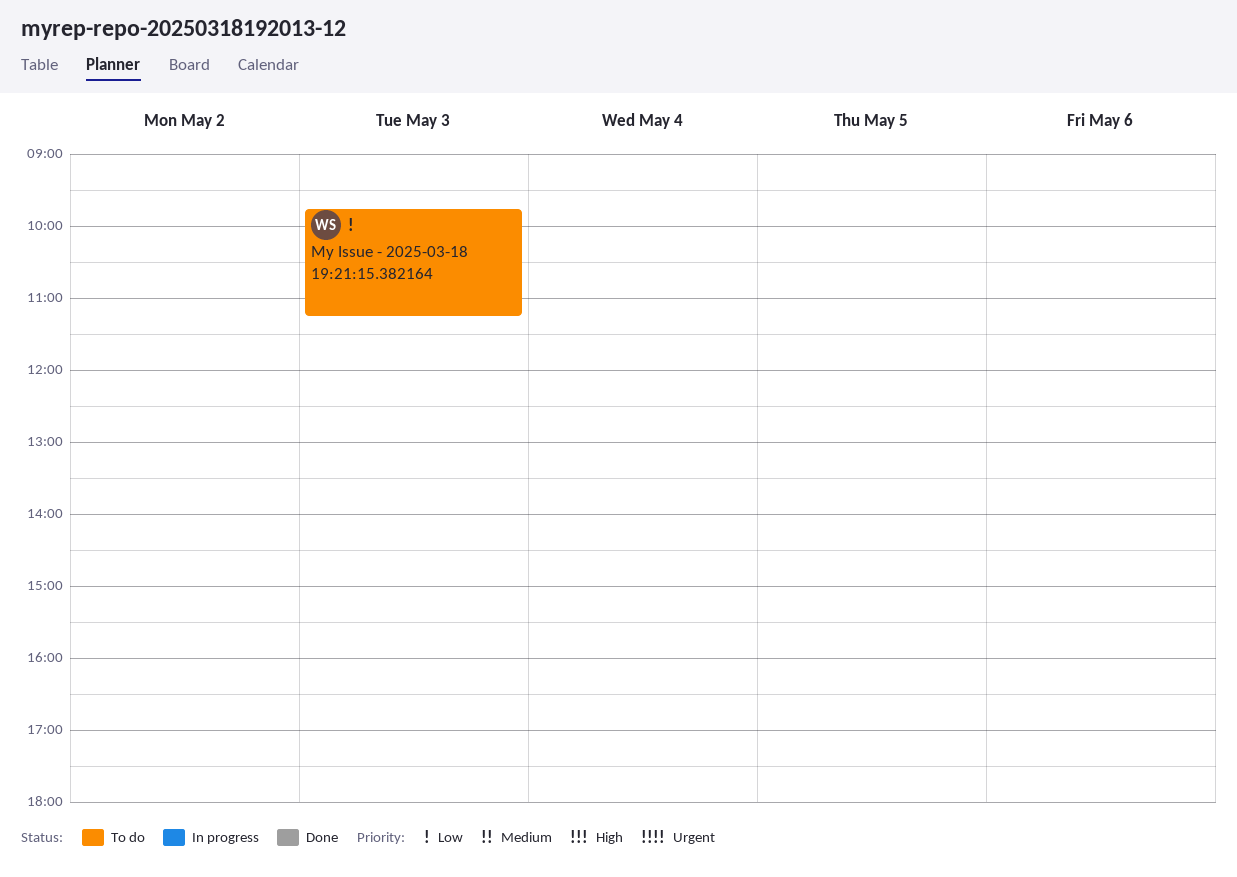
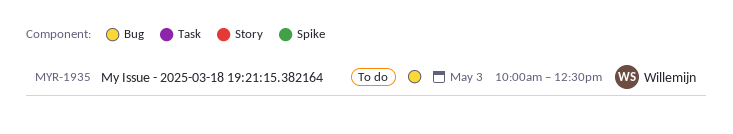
My Issue - 2025-03-18 19:21:15.382164, begins: 09:45 -> 10:00
My Issue - 2025-03-18 19:21:15.382164, ends: 11:15 -> 12:30

